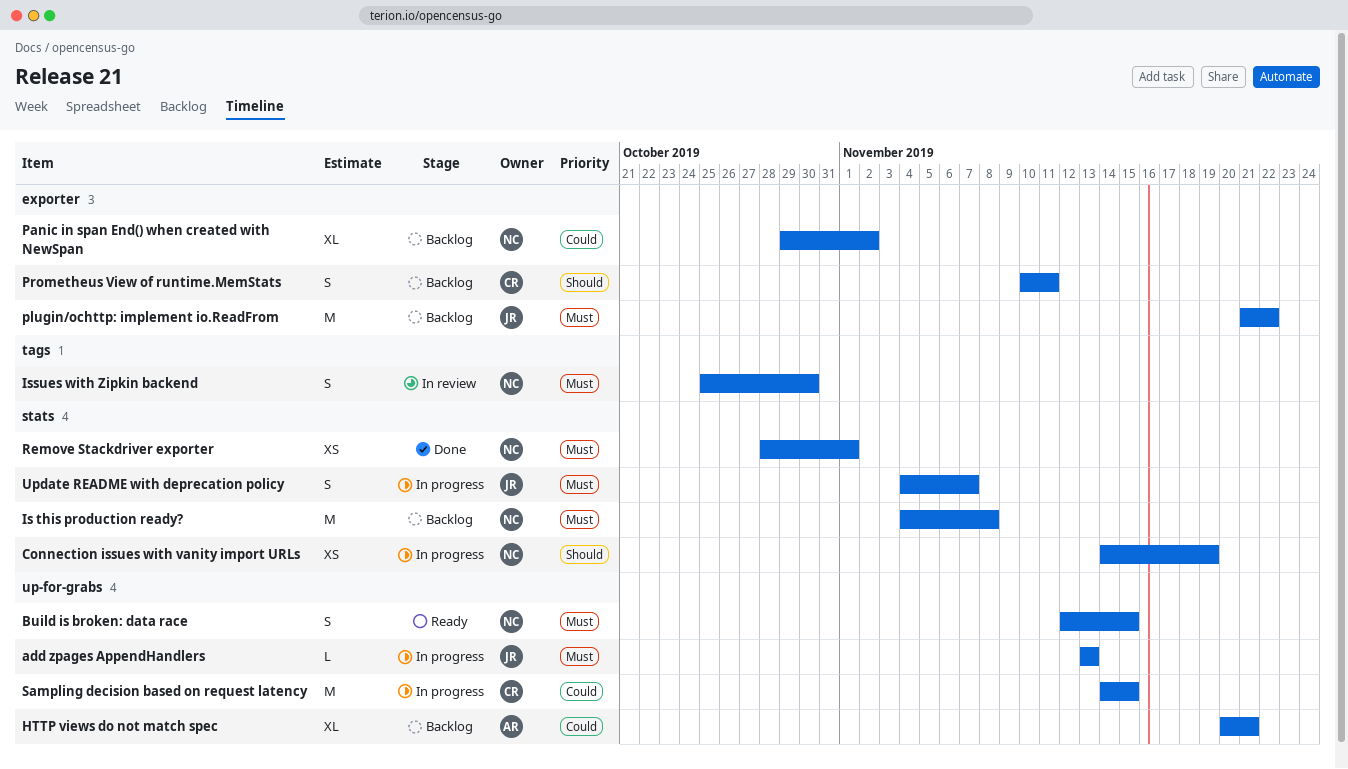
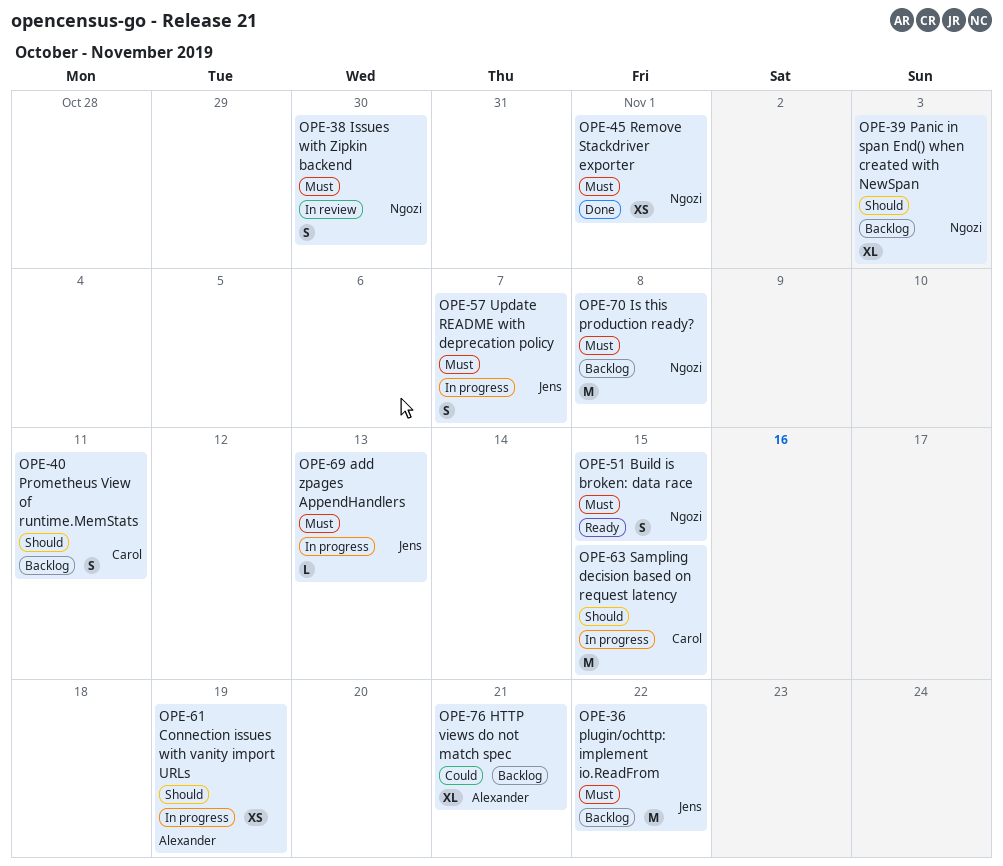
Connection issues with vanity import URLs, owner: Ngozi -> Alexander
Panic in span End() when created with NewSpan, priority: Could -> Should
Panic in span End() when created with NewSpan, due: Nov 2 -> Nov 3
Sampling decision based on request latency, priority: Could -> Should

